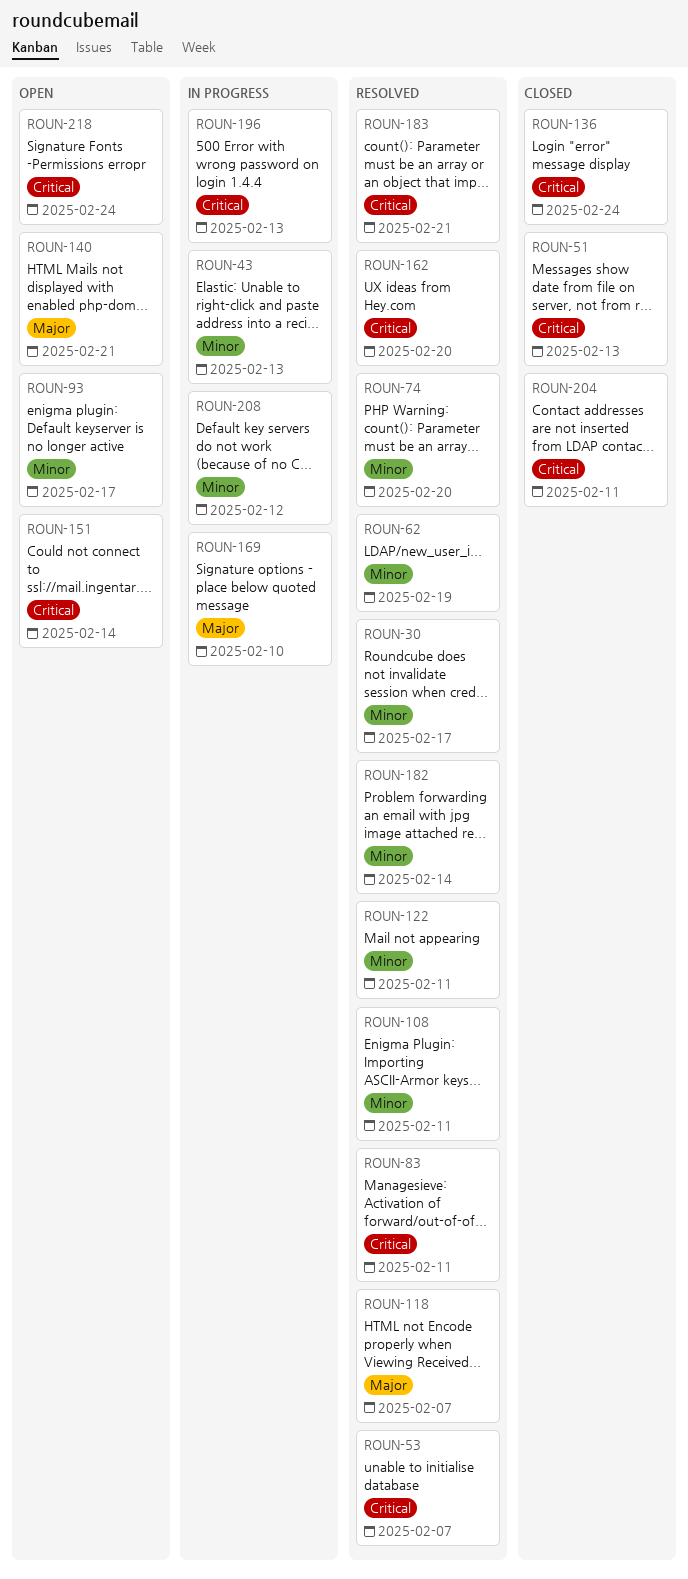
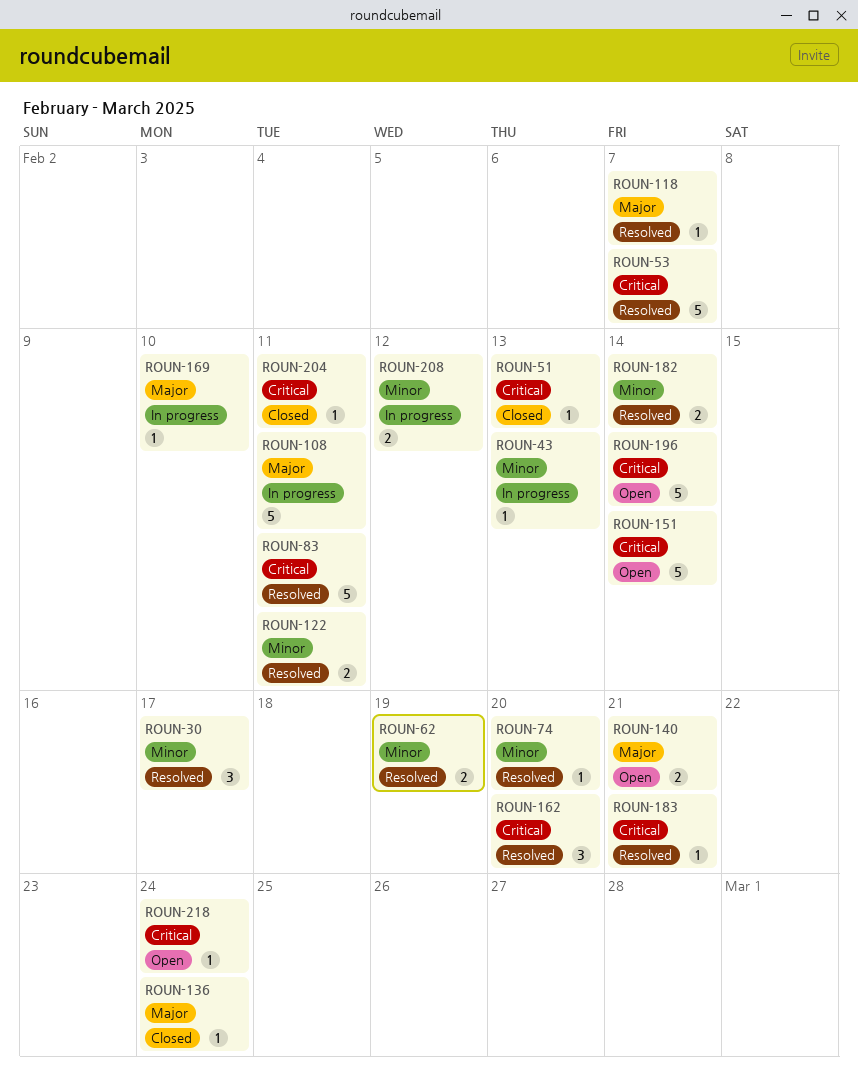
ROUN-93: present -> none
ROUN-108, status: Resolved -> In progress
ROUN-108, priority: Minor -> Major
ROUN-136, priority: Critical -> Major
ROUN-196, status: In progress -> Open
ROUN-196, due: Feb 13 -> Feb 14

